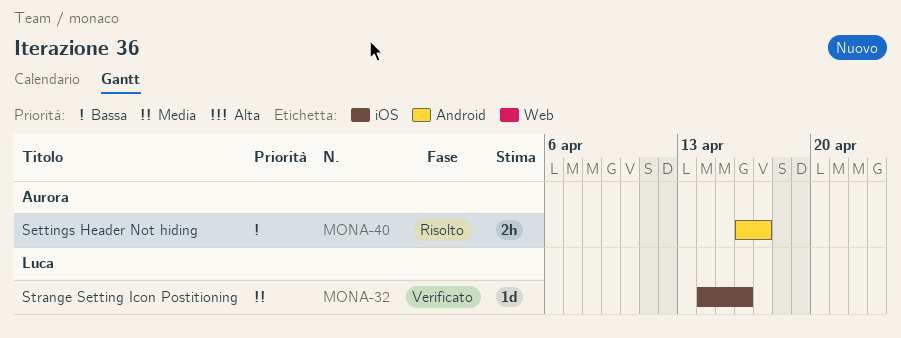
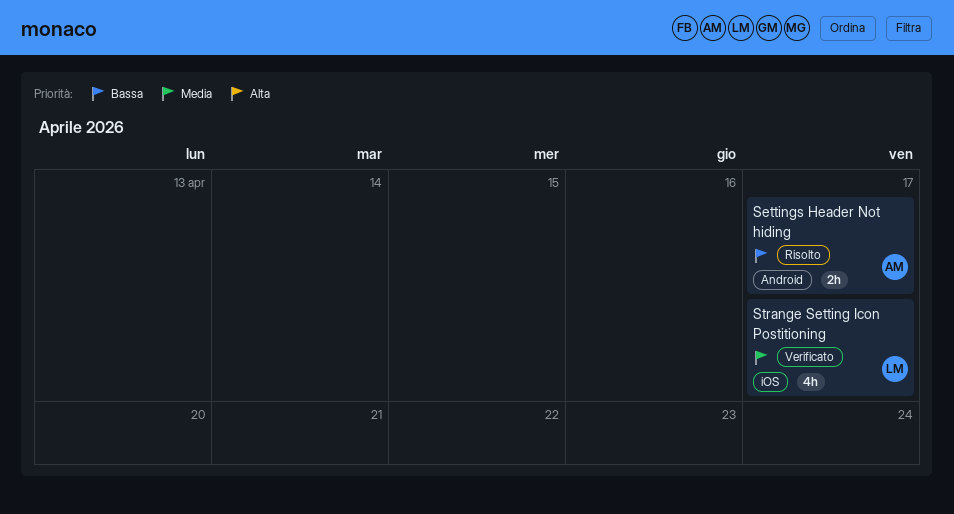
Strange Setting Icon Postitioning, estimate: 1d -> 4h
Strange Setting Icon Postitioning, due: Apr 16 -> Apr 17

